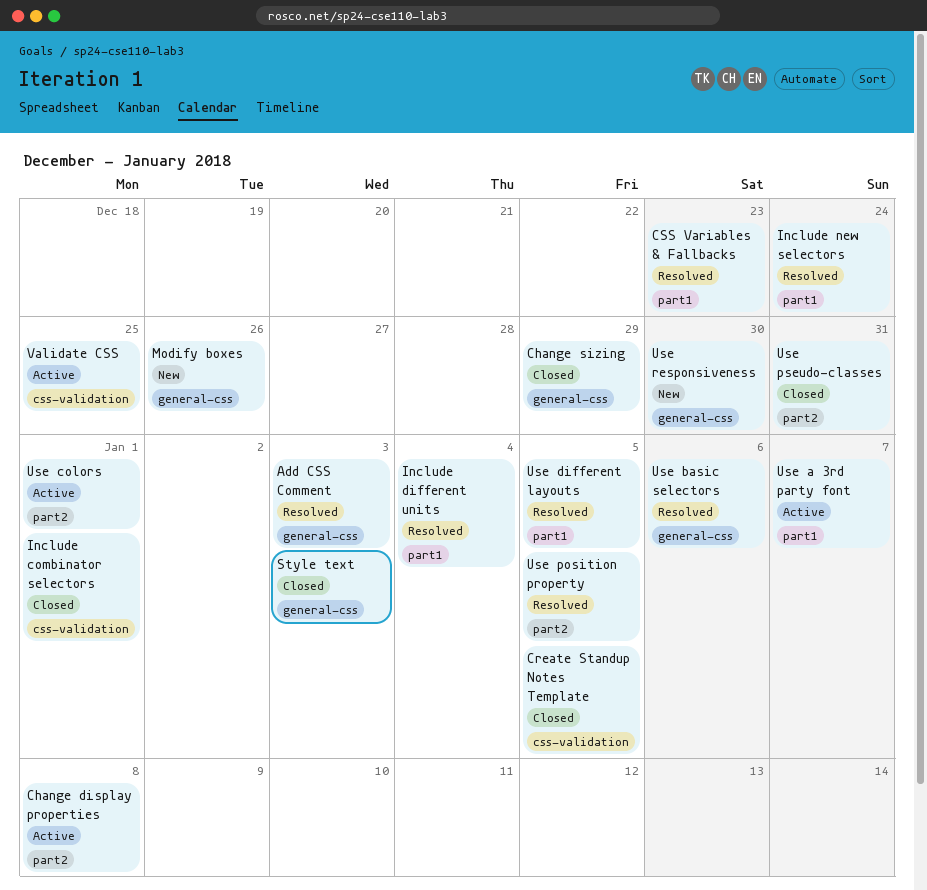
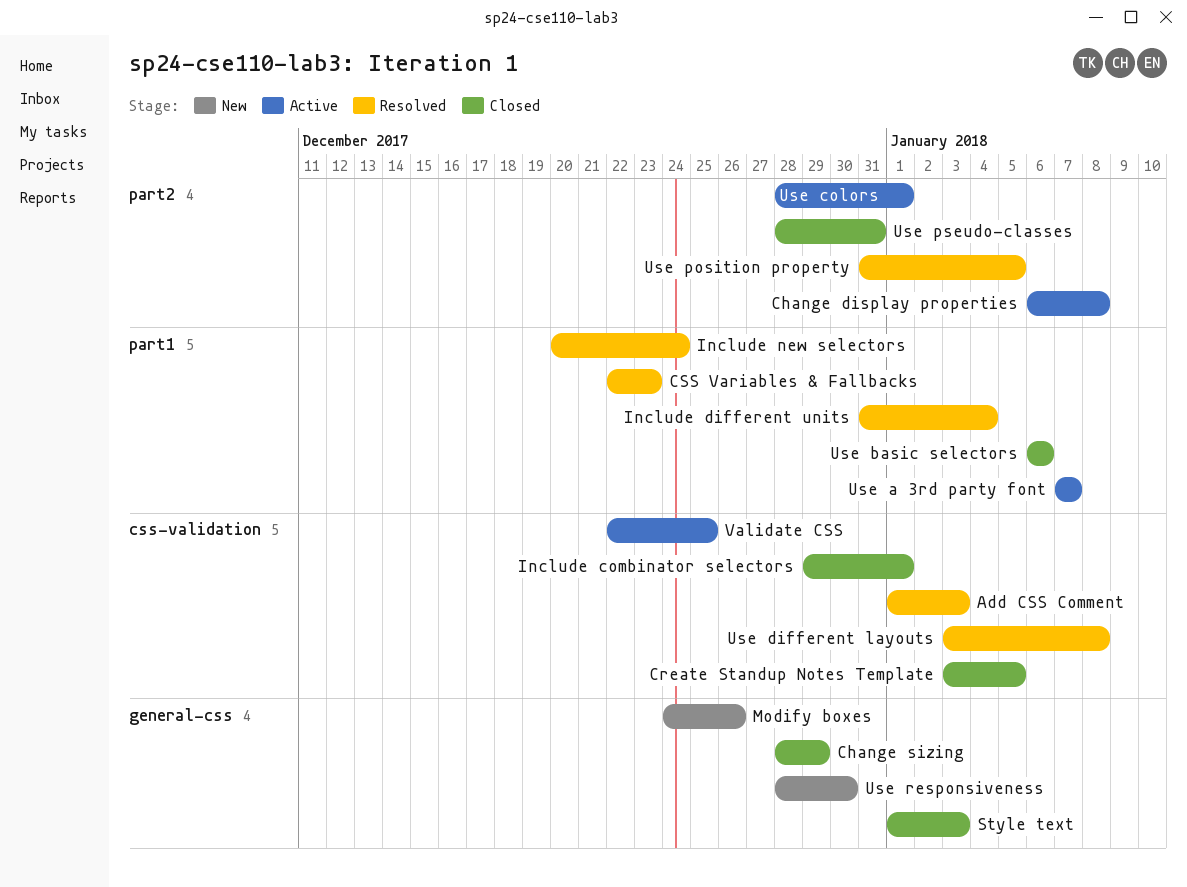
Add CSS Comment, label: general-css -> css-validation
Use basic selectors, status: Resolved -> Closed
Use basic selectors, label: general-css -> part1
Use different layouts, label: part1 -> css-validation
Use different layouts, due: Jan 5 -> Jan 8

